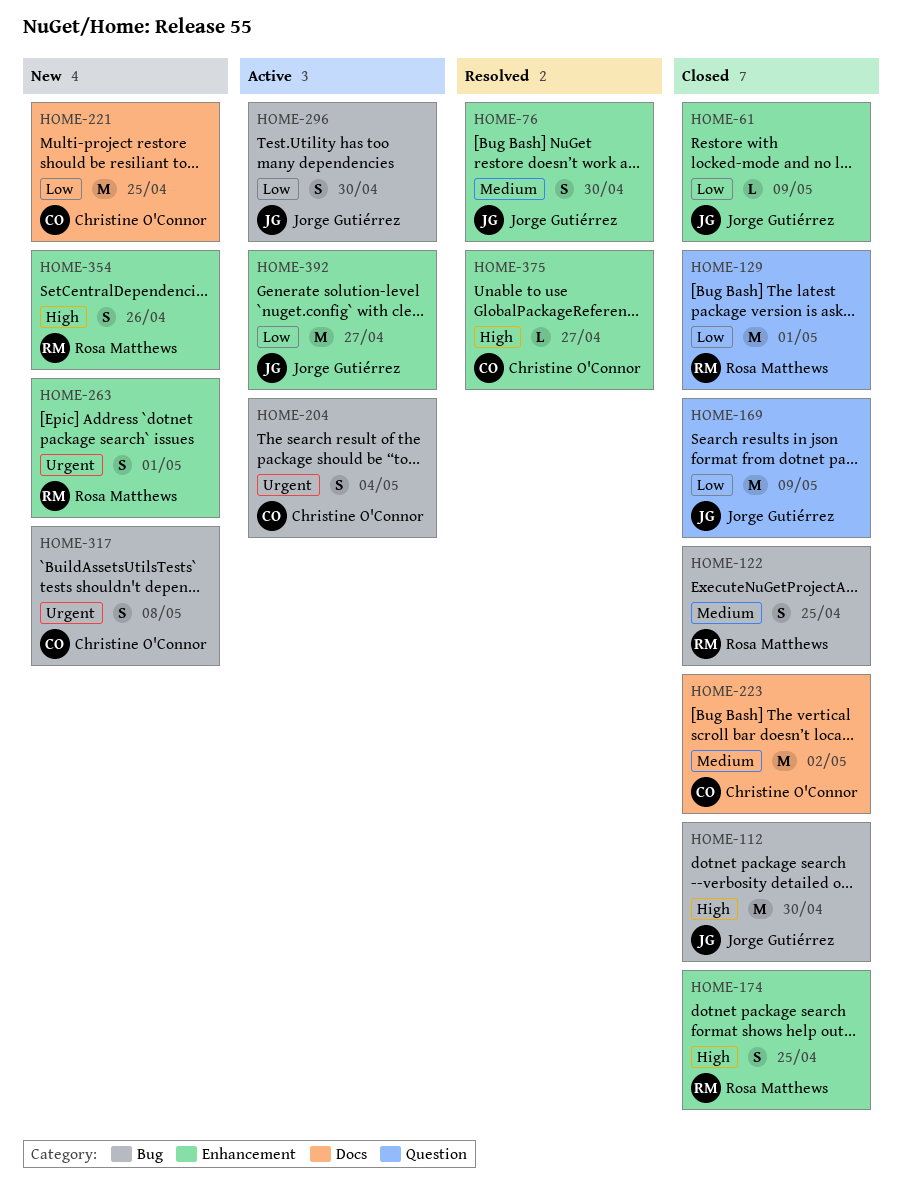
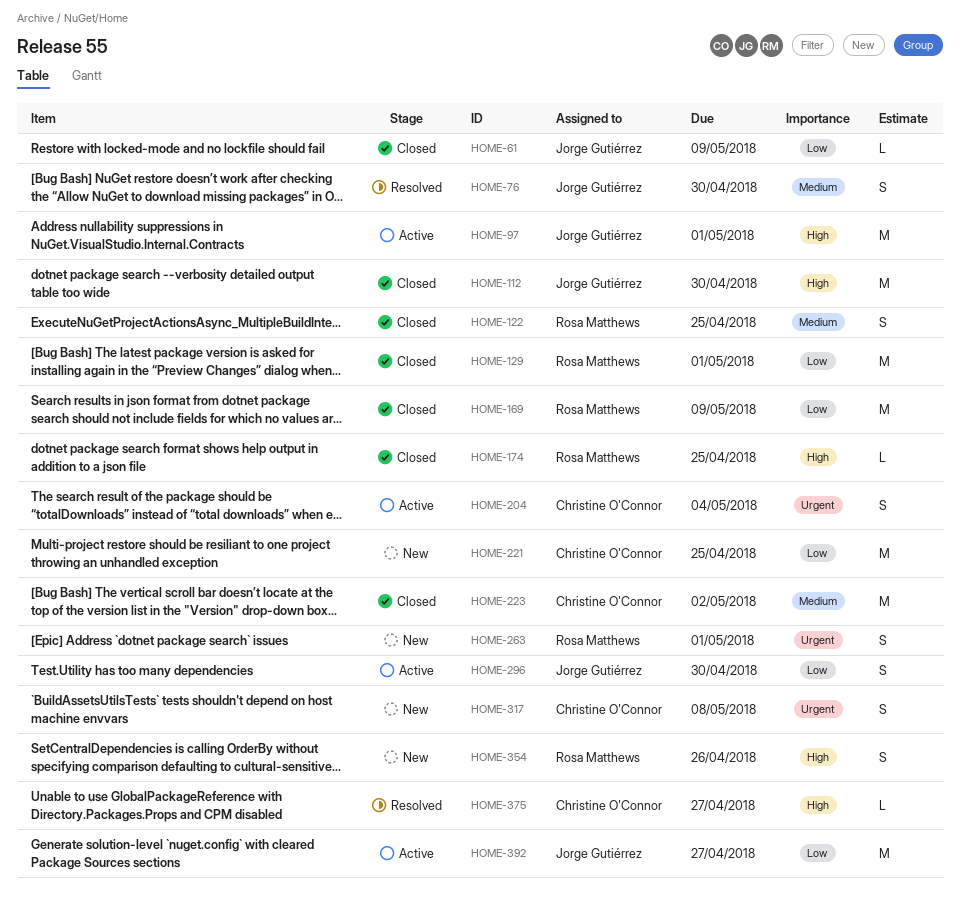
HOME-97: none -> present
HOME-169, owner: Jorge Gutiérrez -> Rosa Matthews
HOME-174, estimate: S -> L

